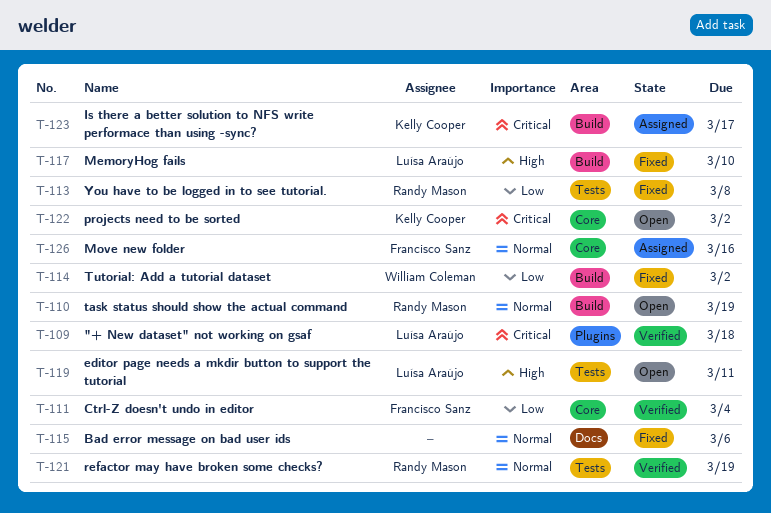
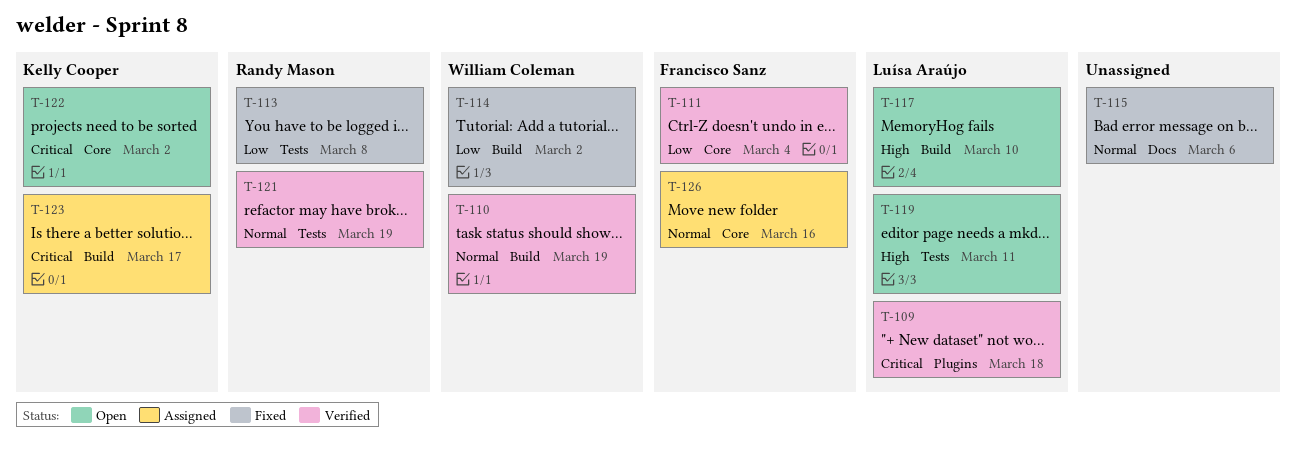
T-110, status: Open -> Verified
T-110, owner: Randy Mason -> William Coleman
T-117, status: Fixed -> Open

